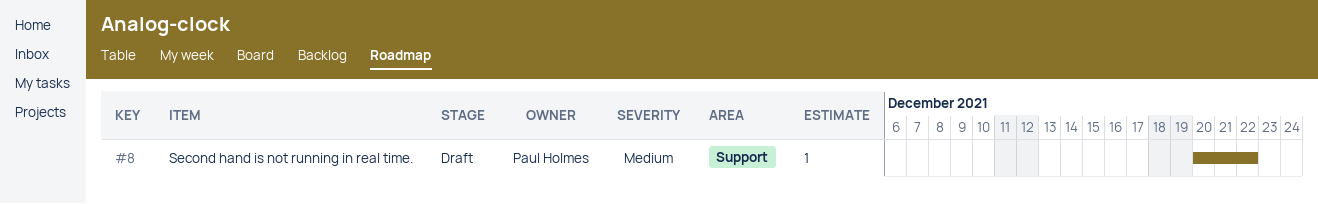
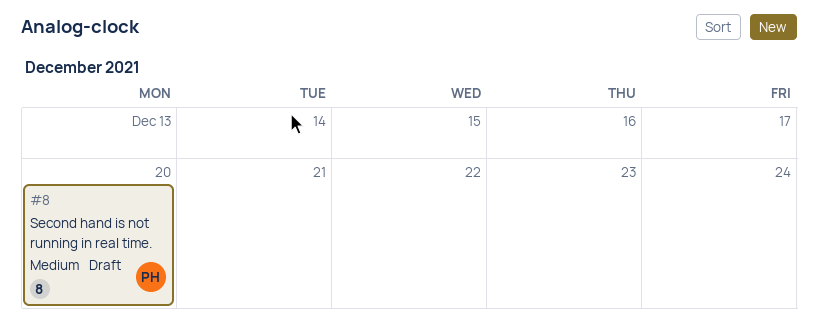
#8, estimate: 1 -> 8
#8, due: Dec 22 -> Dec 20

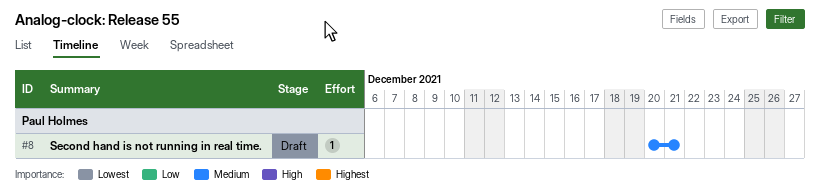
#8, estimate: 8 -> 1
#8, due: Dec 20 -> Dec 21

